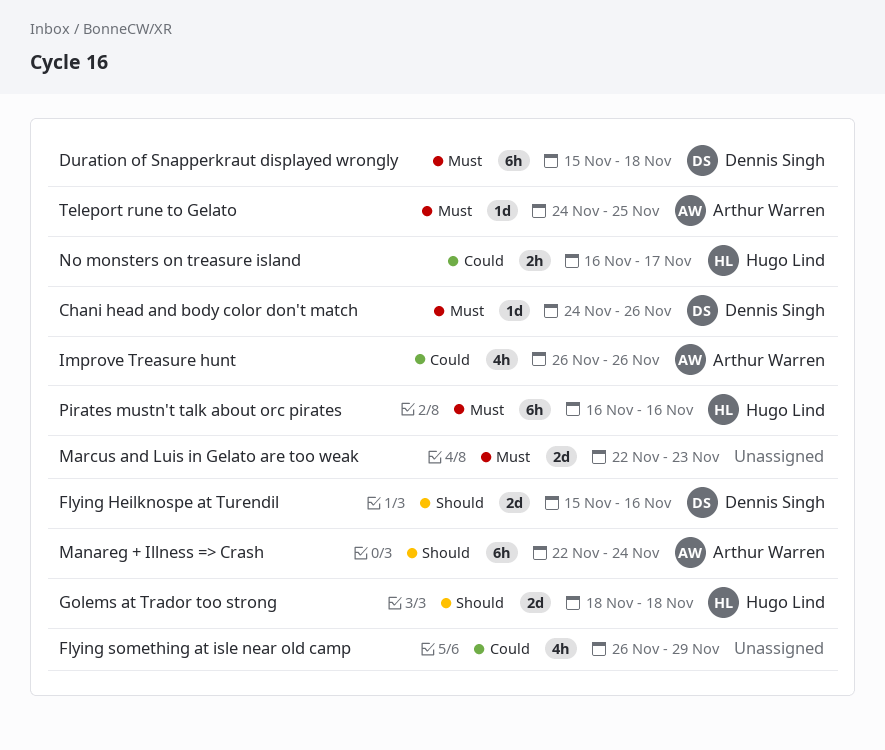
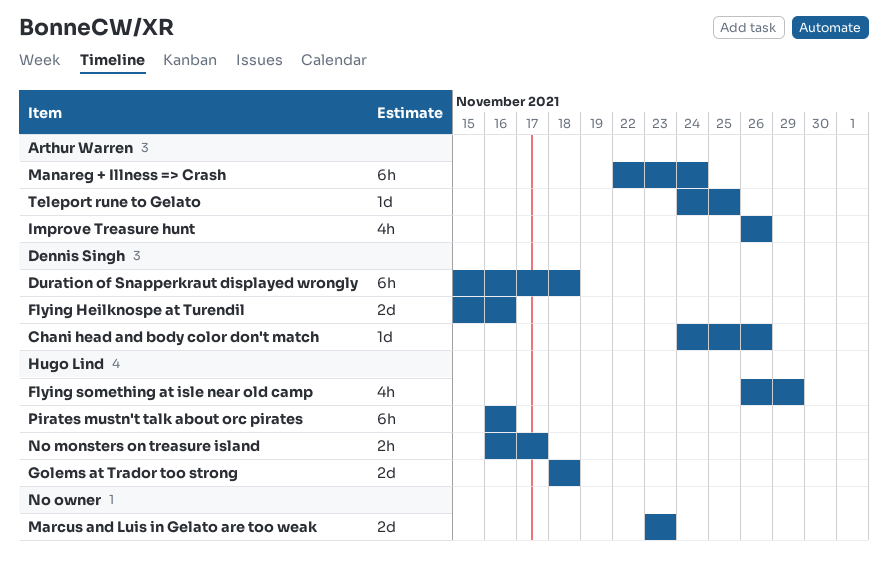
Flying something at isle near old camp, owner: none -> Hugo Lind
Marcus and Luis in Gelato are too weak, start: Nov 22 -> Nov 23

